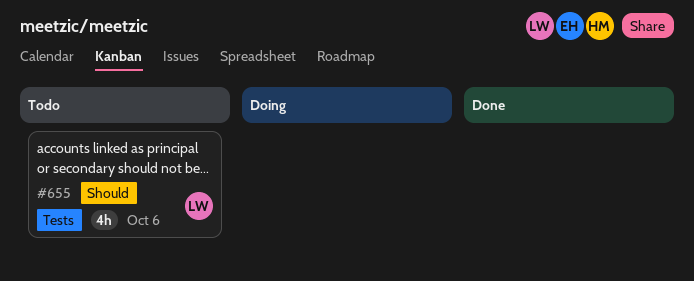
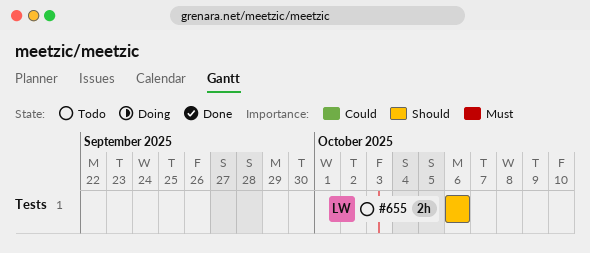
#655, estimate: 4h -> 2h

